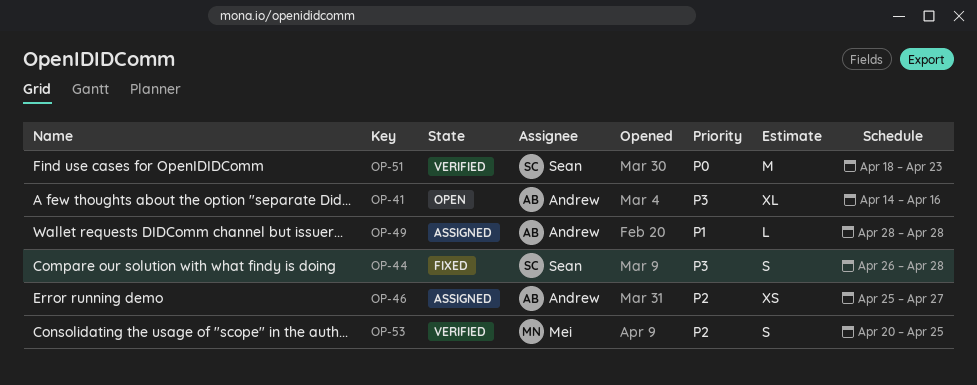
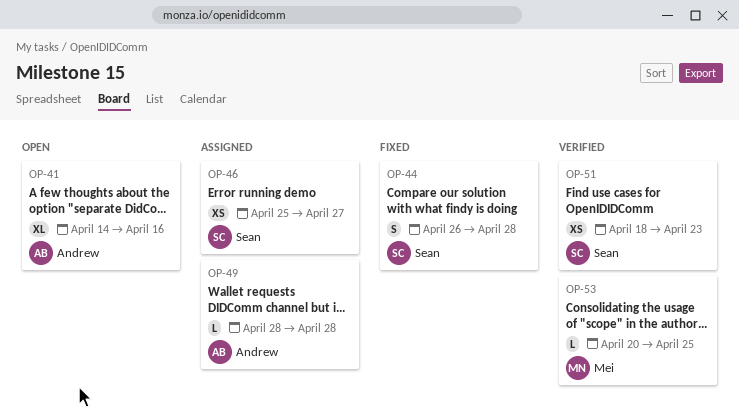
OP-46, owner: Andrew -> Sean
OP-51, estimate: M -> XS
OP-53, estimate: S -> L

